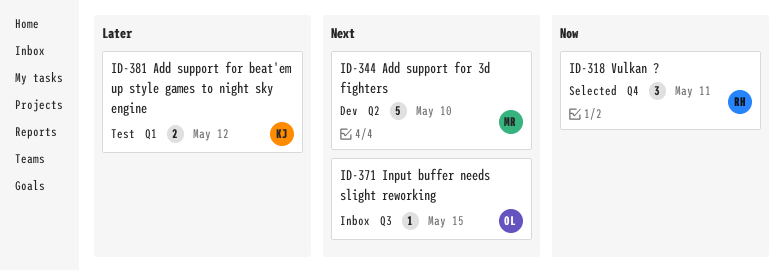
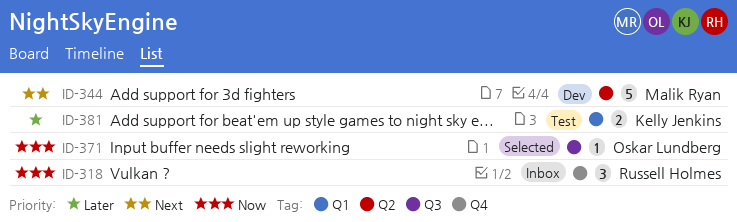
ID-318, status: Selected -> Inbox
ID-371, status: Inbox -> Selected
ID-371, priority: Next -> Now

